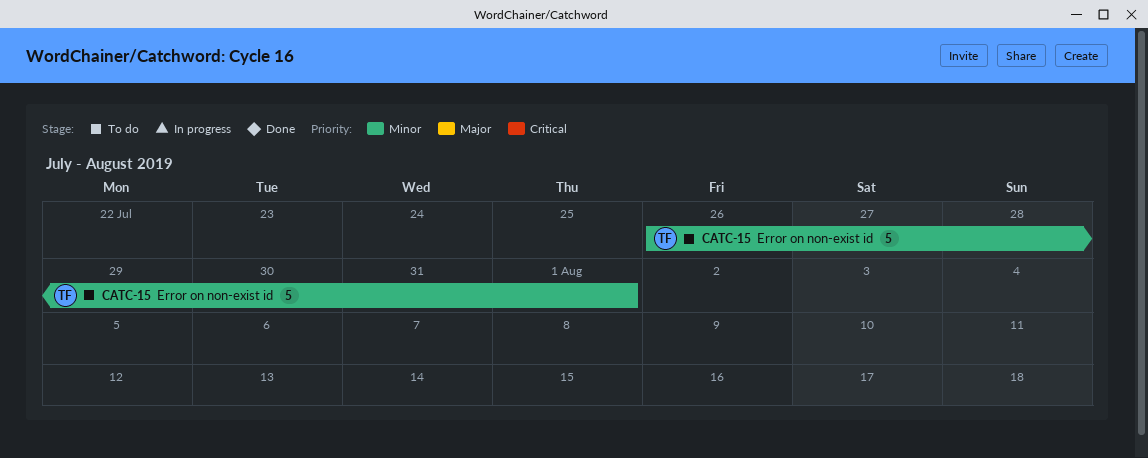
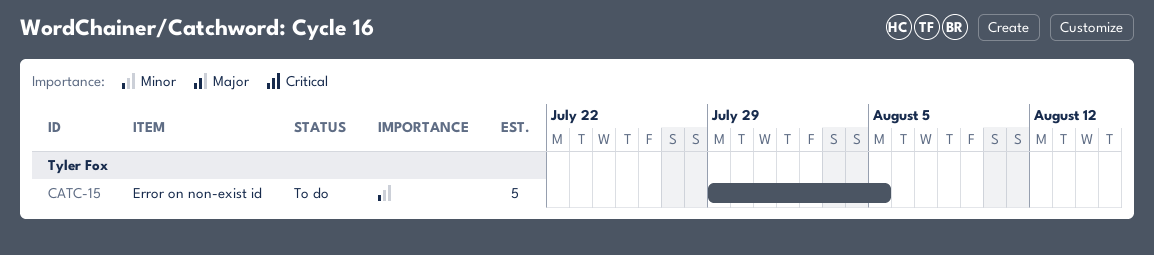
CATC-15, start: Jul 26 -> Jul 29
CATC-15, due: Aug 1 -> Aug 5

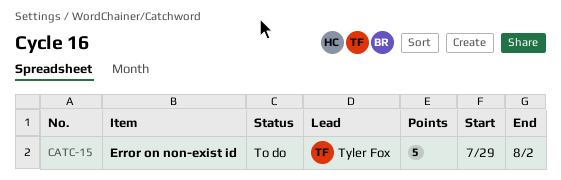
CATC-15, due: Aug 5 -> Aug 2

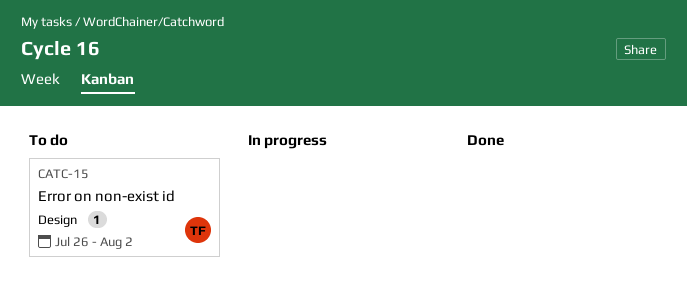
CATC-15, estimate: 5 -> 1
CATC-15, start: Jul 29 -> Jul 26

